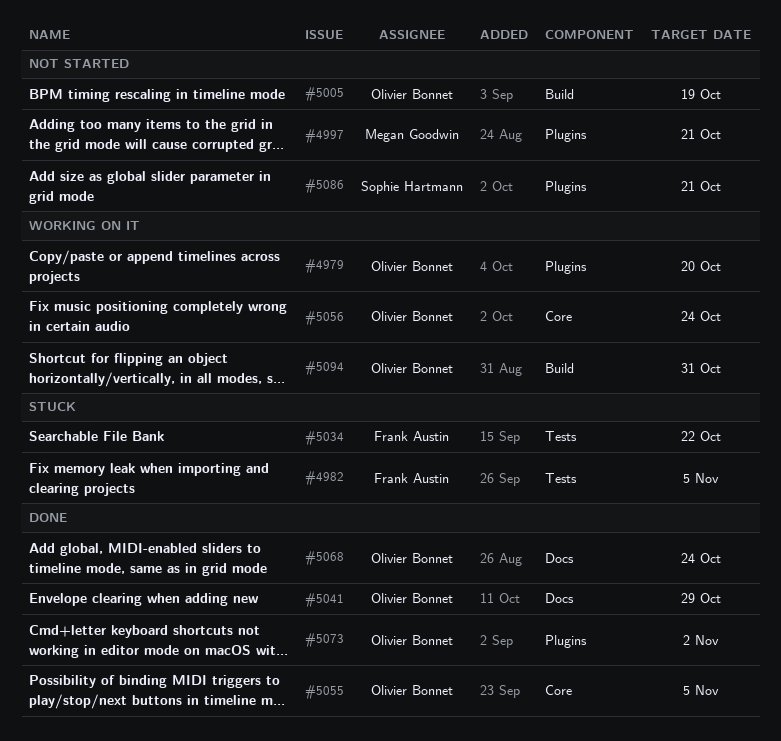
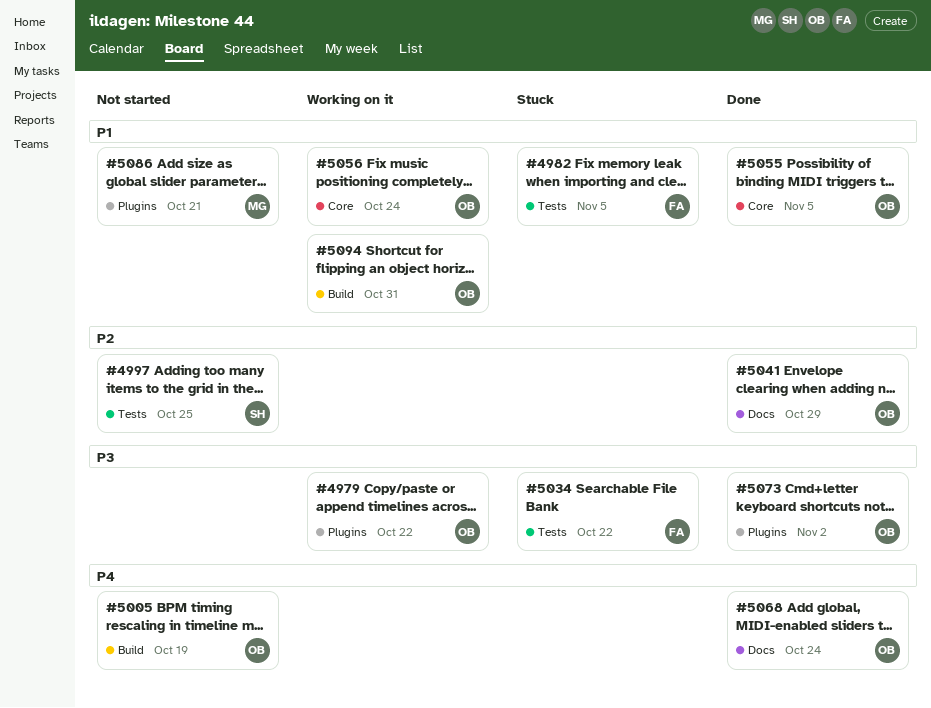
#4979, due: Oct 20 -> Oct 22
#4997, owner: Megan Goodwin -> Sophie Hartmann
#4997, label: Plugins -> Tests
#4997, due: Oct 21 -> Oct 25
#5086, owner: Sophie Hartmann -> Megan Goodwin

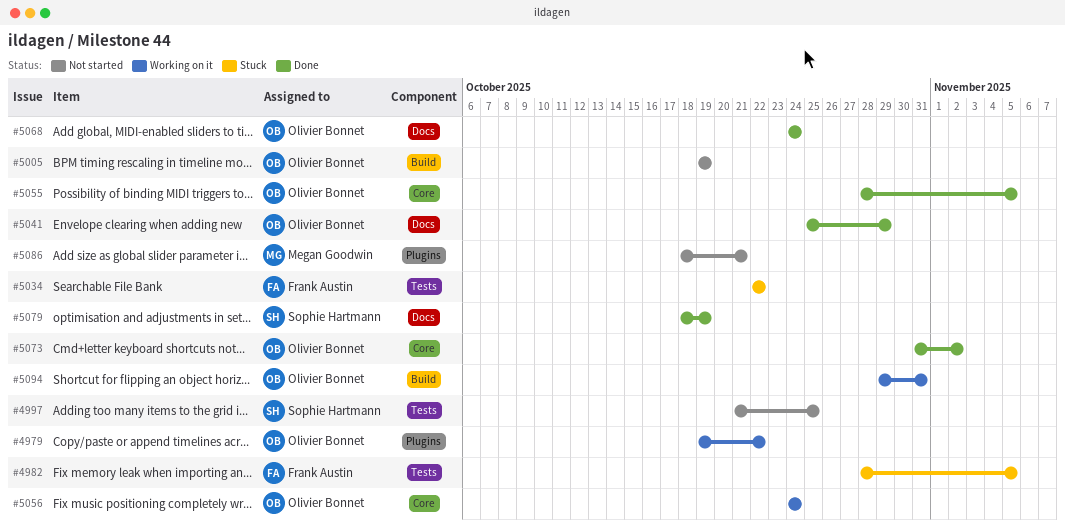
#5073, label: Plugins -> Core
#5079: none -> present

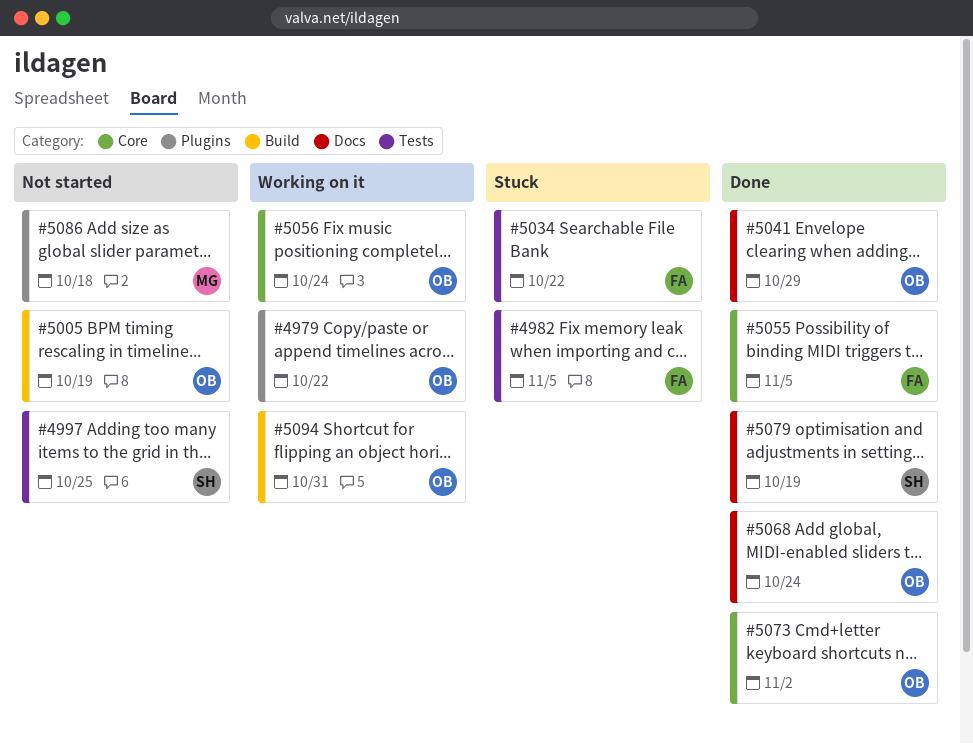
#5055, owner: Olivier Bonnet -> Frank Austin
#5086, due: Oct 21 -> Oct 18

